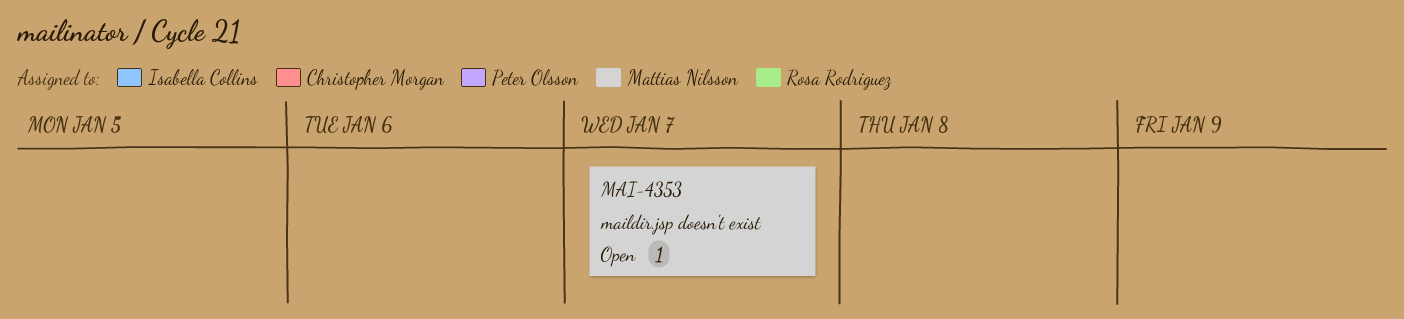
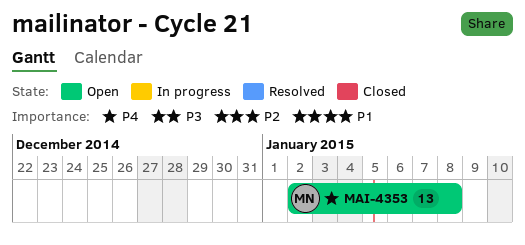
MAI-4353, estimate: 1 -> 13
MAI-4353, due: Jan 7 -> Jan 8

